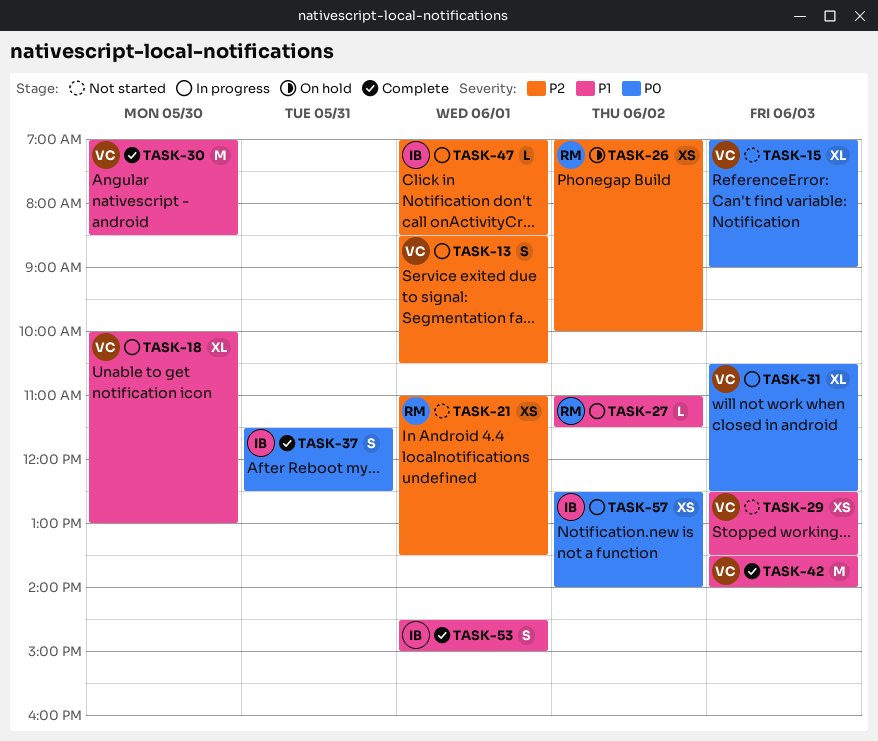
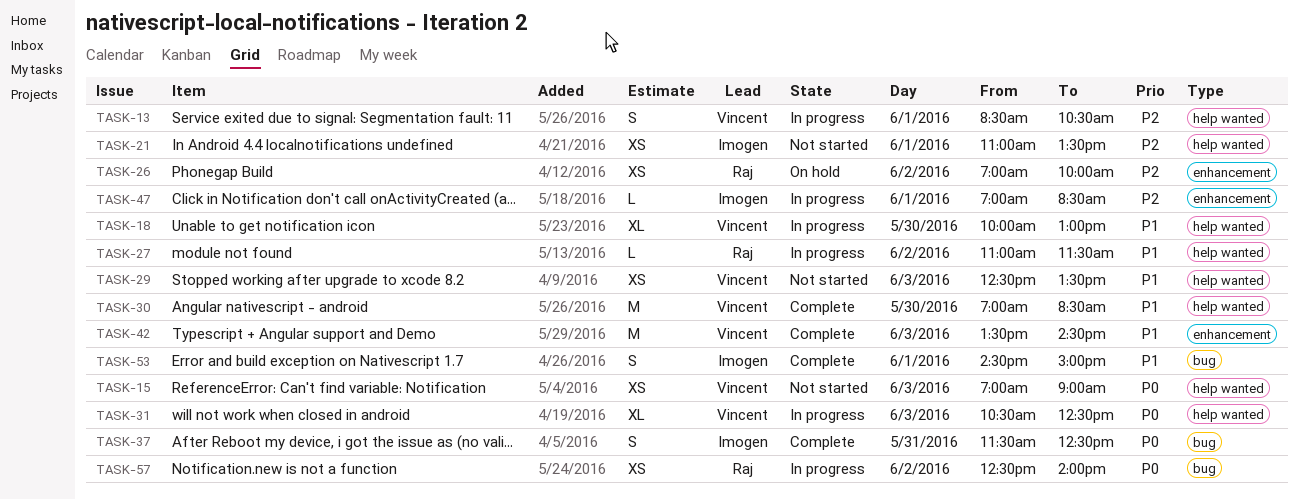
TASK-15, estimate: XL -> XS
TASK-21, owner: Raj -> Imogen
TASK-42, ends: 14:00 -> 14:30
TASK-57, owner: Imogen -> Raj

